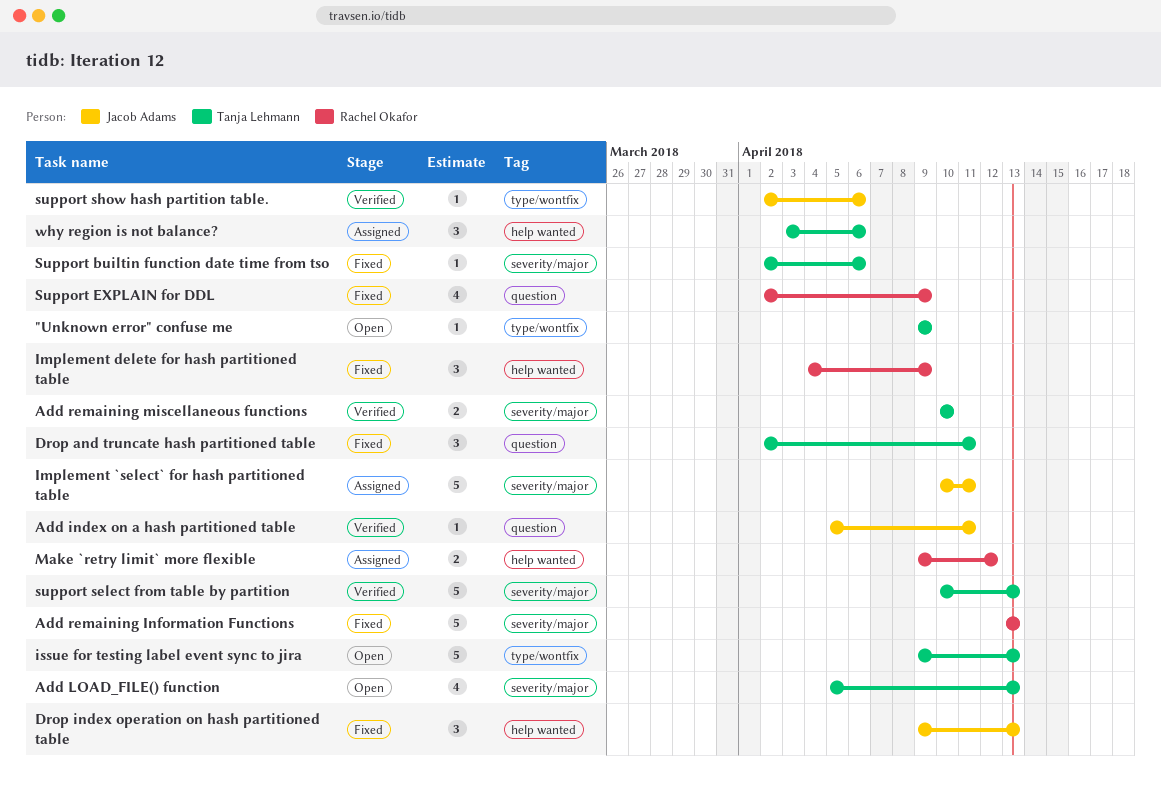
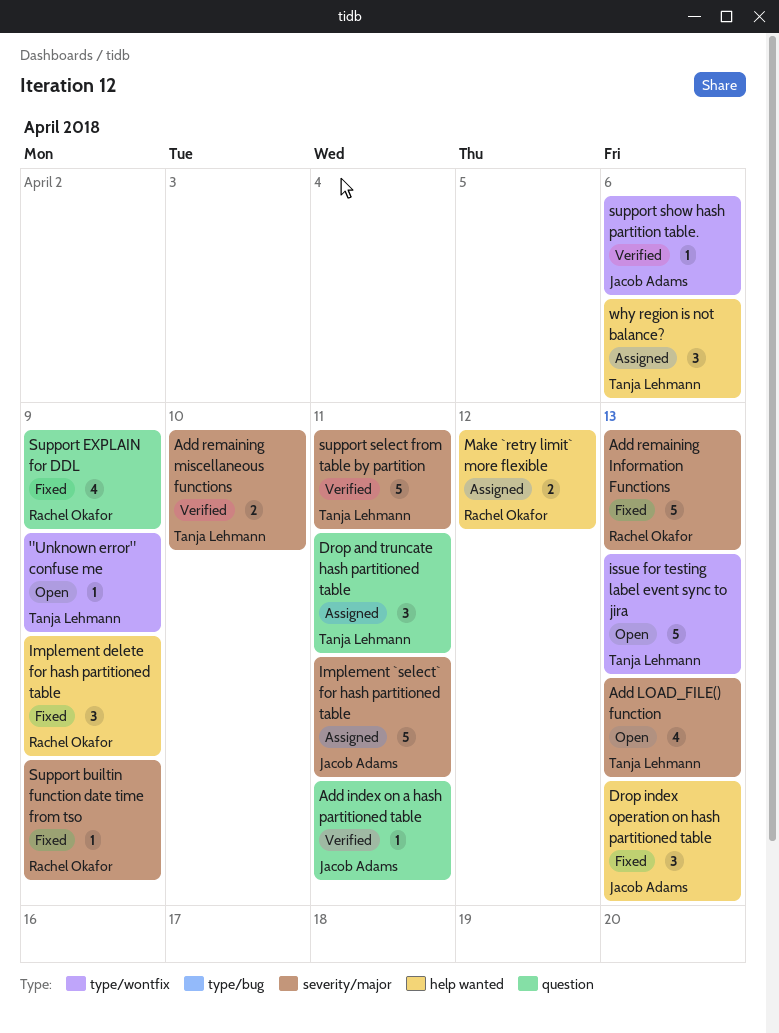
Drop and truncate hash partitioned table, status: Fixed -> Assigned
Support builtin function date time from tso, owner: Tanja Lehmann -> Rachel Okafor
Support builtin function date time from tso, due: Apr 6 -> Apr 9
support select from table by partition, due: Apr 13 -> Apr 11

